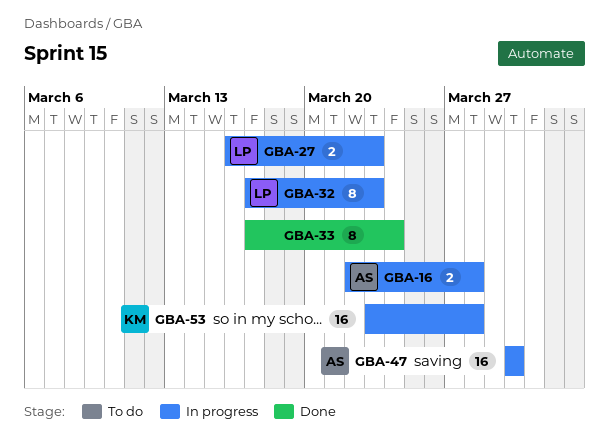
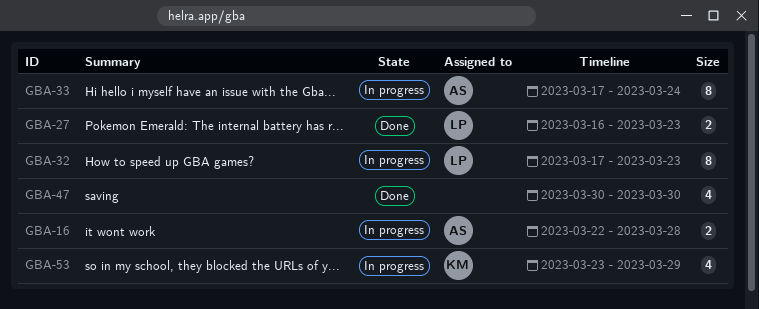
GBA-27, status: In progress -> Done
GBA-33, status: Done -> In progress
GBA-33, owner: none -> AS
GBA-47, status: In progress -> Done
GBA-47, owner: AS -> none
GBA-47, estimate: 16 -> 4
GBA-53, estimate: 16 -> 4
GBA-53, due: Mar 28 -> Mar 29

